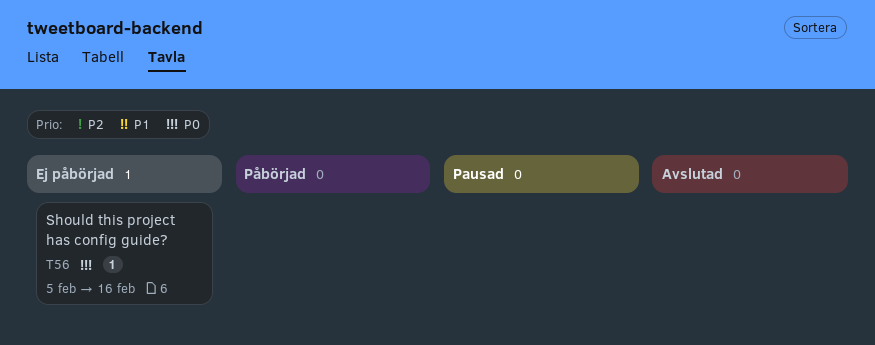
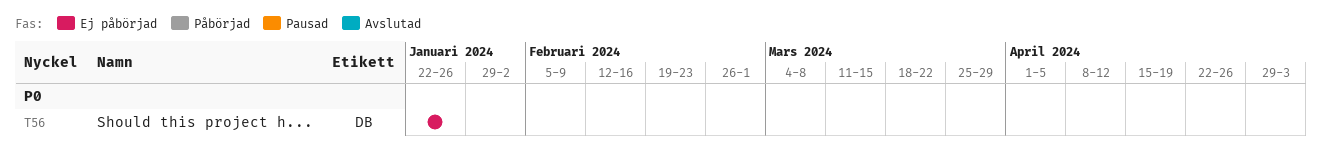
T56, start: Feb 5 -> Jan 22
T56, due: Feb 16 -> Jan 26

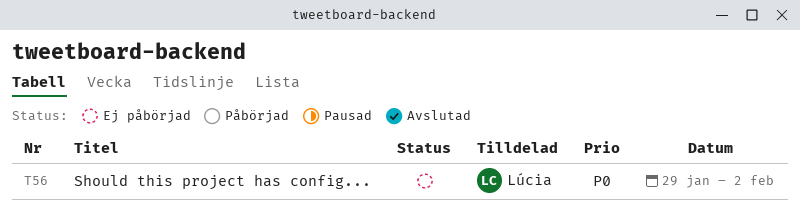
T56, start: Jan 22 -> Jan 29
T56, due: Jan 26 -> Feb 2

